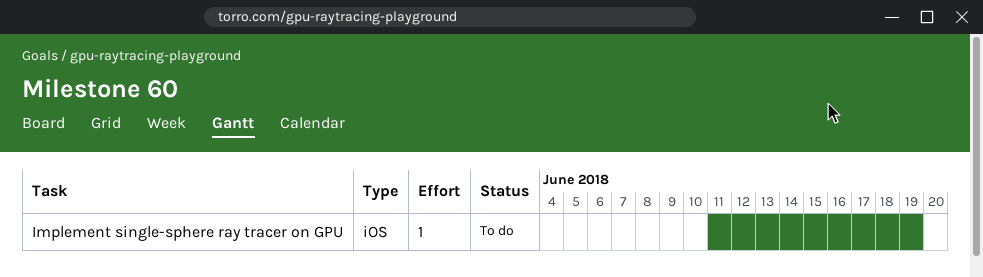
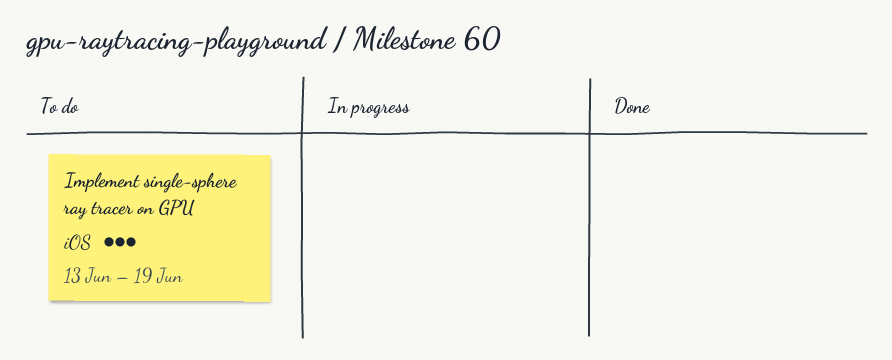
Implement single-sphere ray tracer on GPU, estimate: 1 -> 3
Implement single-sphere ray tracer on GPU, start: Jun 11 -> Jun 13

